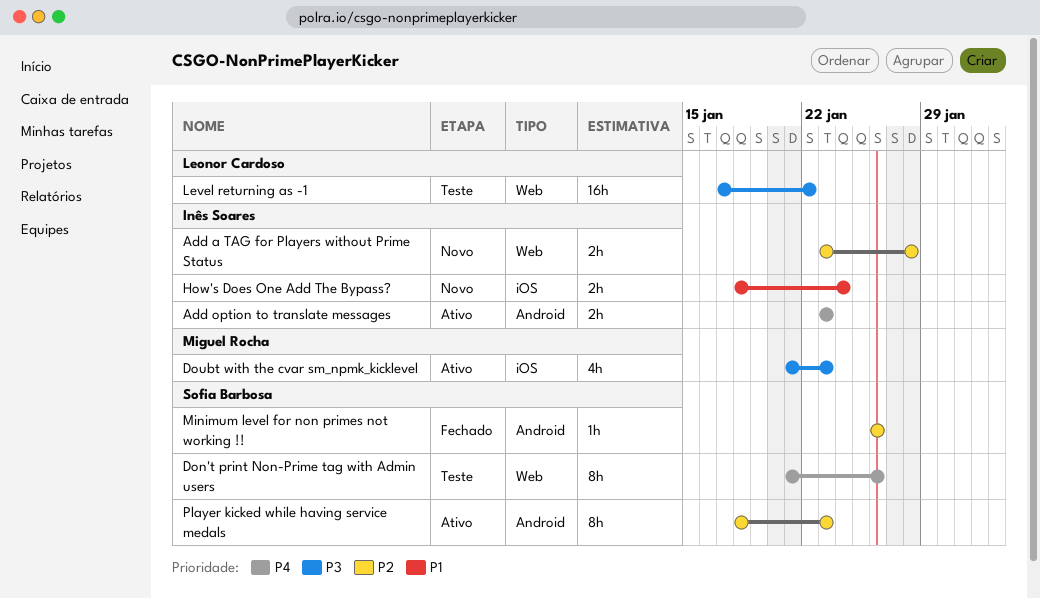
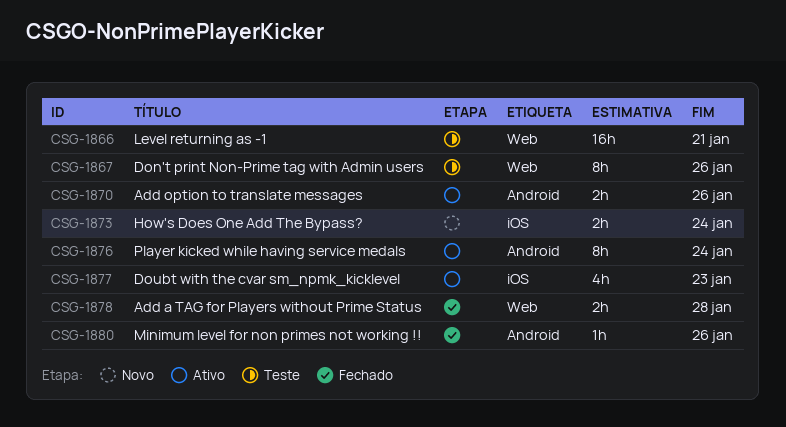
Add a TAG for Players without Prime Status, status: Novo -> Fechado
Add option to translate messages, due: Jan 23 -> Jan 26
Level returning as -1, due: Jan 22 -> Jan 21
Player kicked while having service medals, due: Jan 23 -> Jan 24

